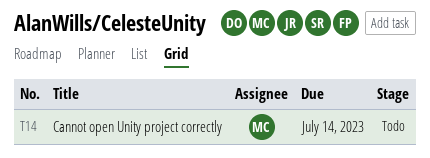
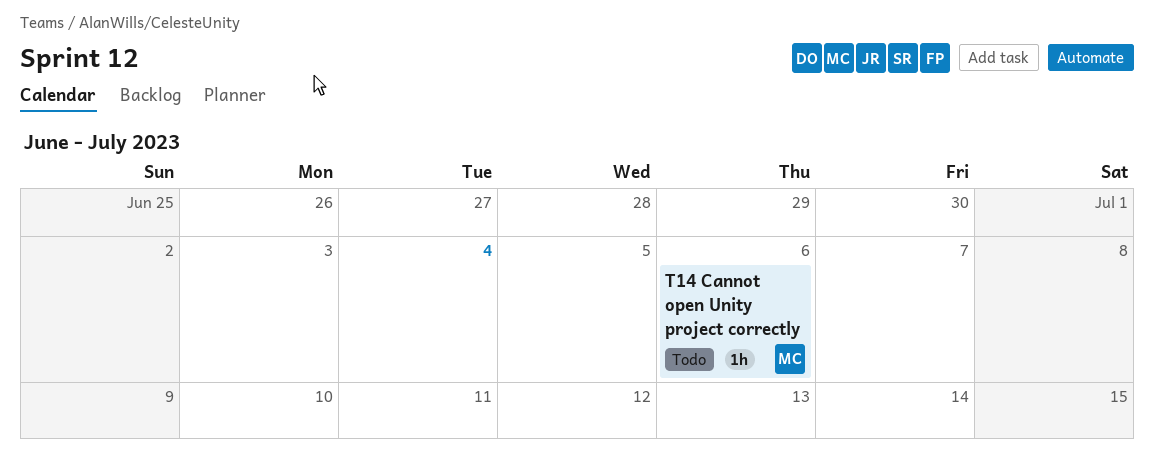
T14, due: Jul 14 -> Jul 6

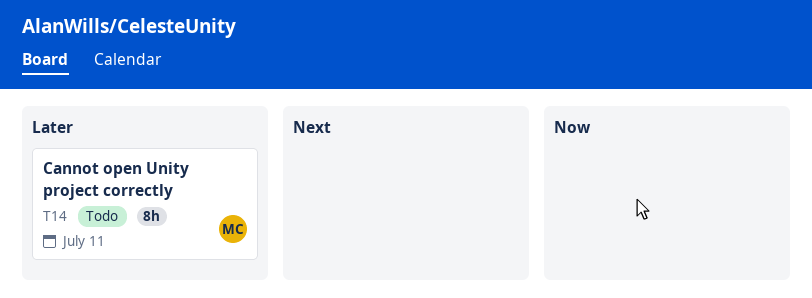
T14, estimate: 1h -> 8h
T14, due: Jul 6 -> Jul 11

